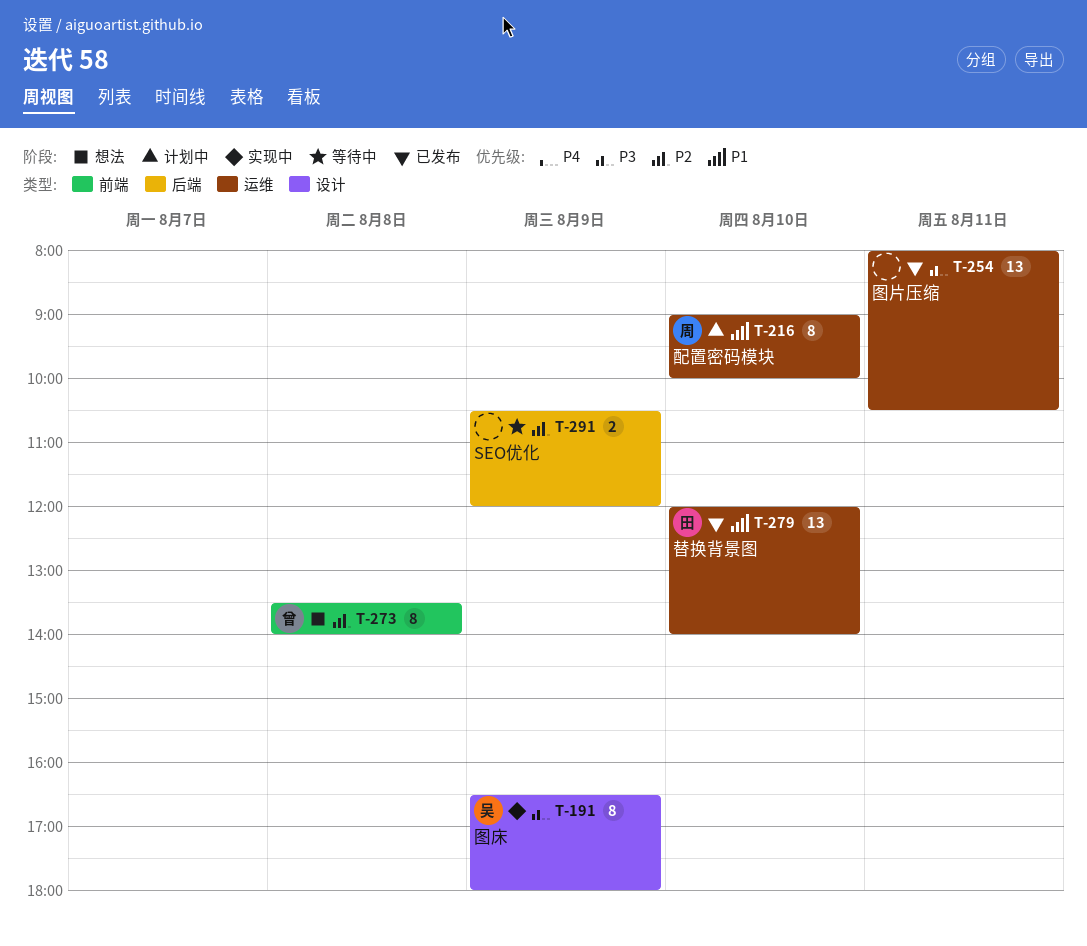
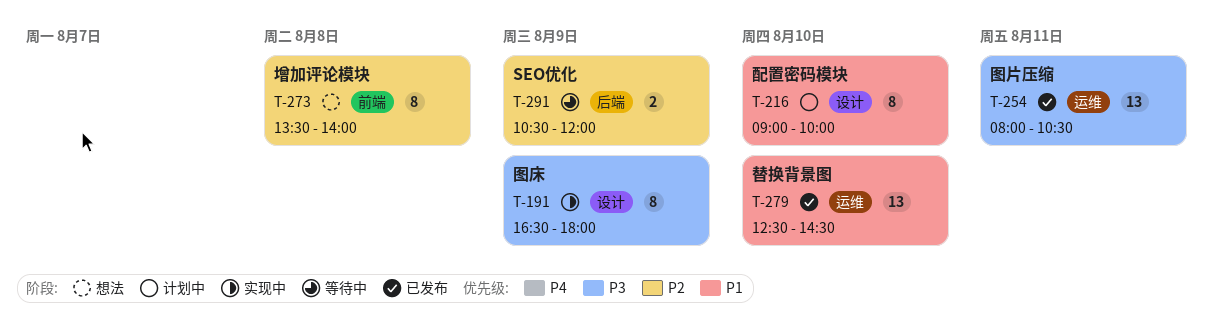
T-216, label: 运维 -> 设计
T-279, begins: 12:00 -> 12:30
T-279, ends: 14:00 -> 14:30

